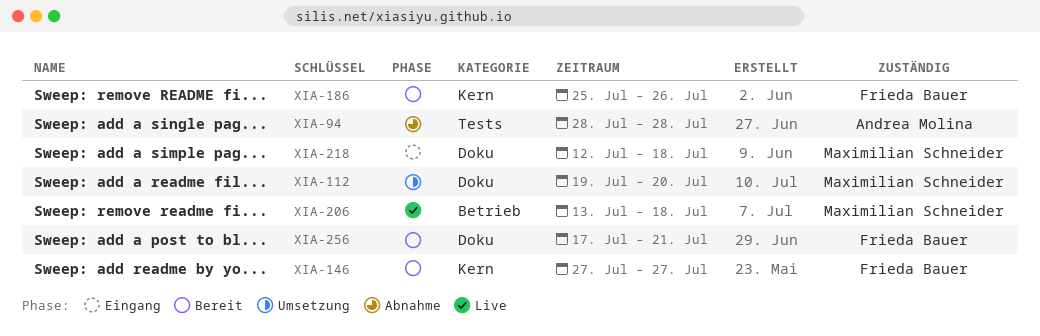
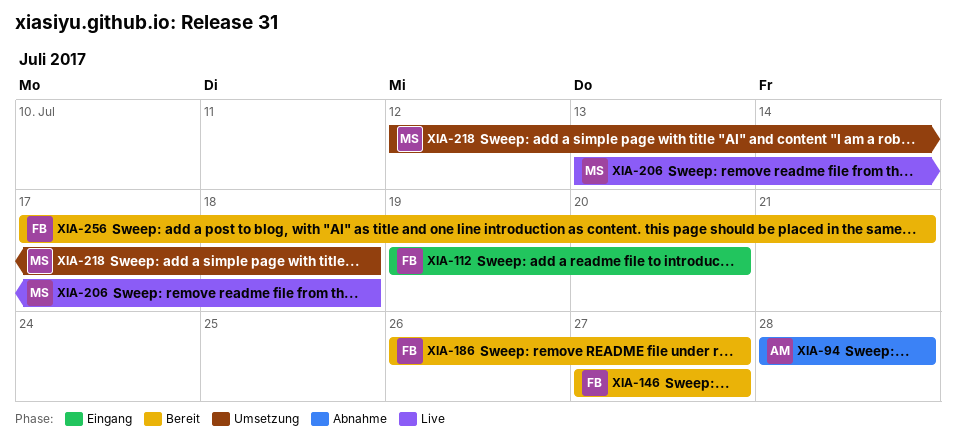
XIA-112, status: Umsetzung -> Eingang
XIA-112, owner: Maximilian Schneider -> Frieda Bauer
XIA-186, start: Jul 25 -> Jul 26
XIA-186, due: Jul 26 -> Jul 27
XIA-218, status: Eingang -> Umsetzung

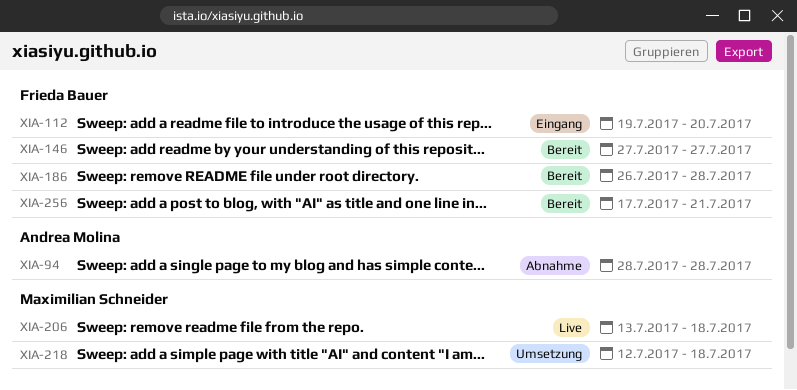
XIA-186, due: Jul 27 -> Jul 28

